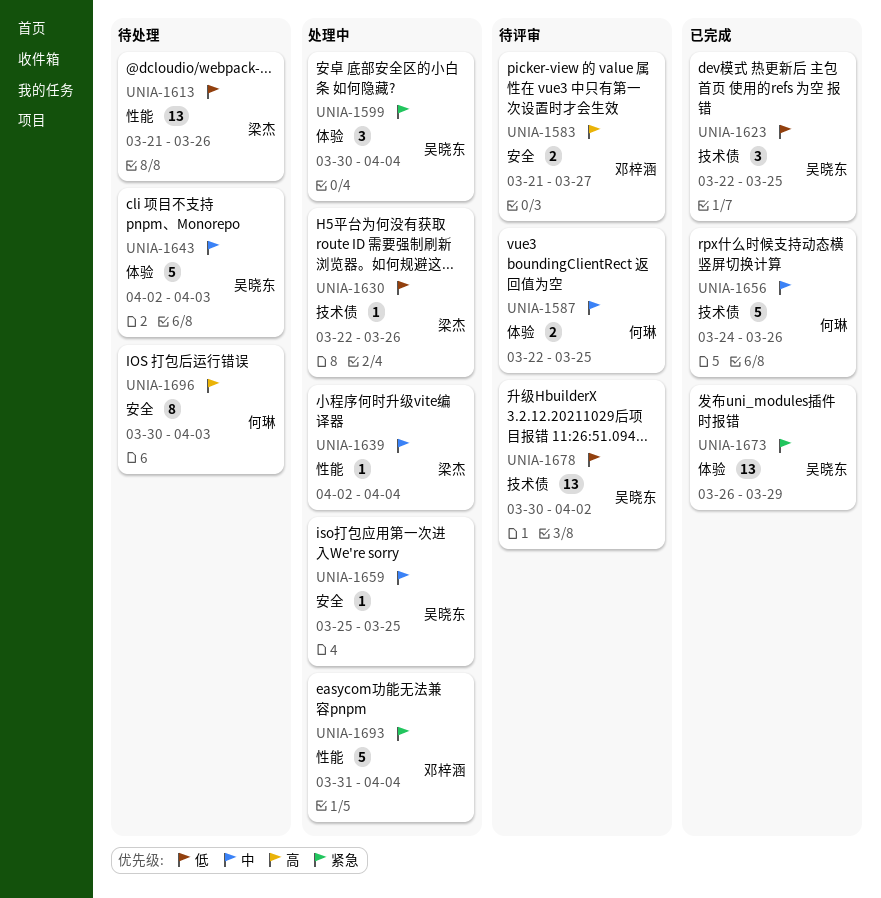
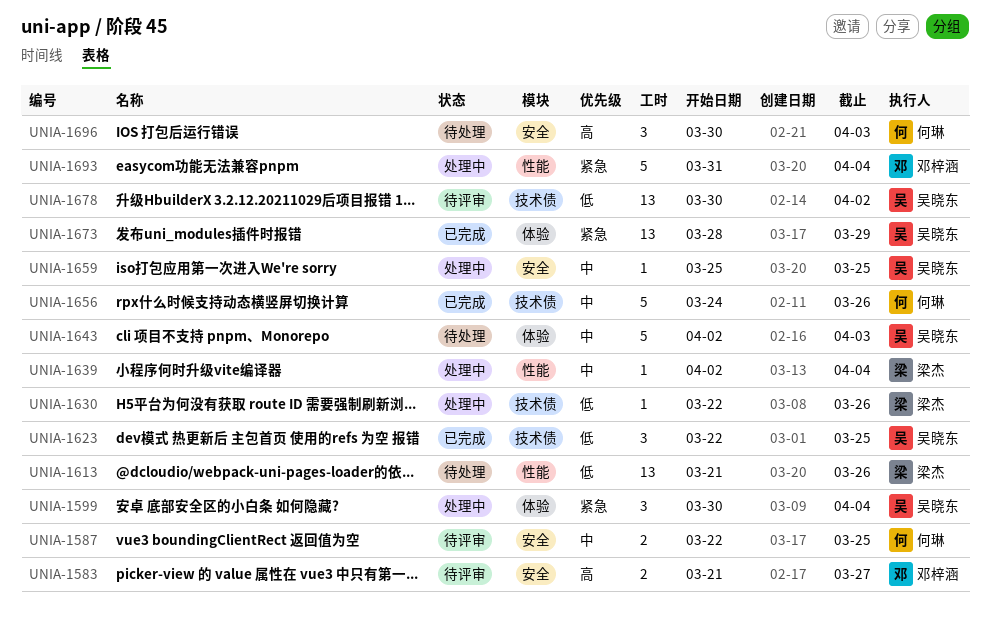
UNIA-1587, label: 体验 -> 安全
UNIA-1673, start: Mar 26 -> Mar 28
UNIA-1696, estimate: 8 -> 3

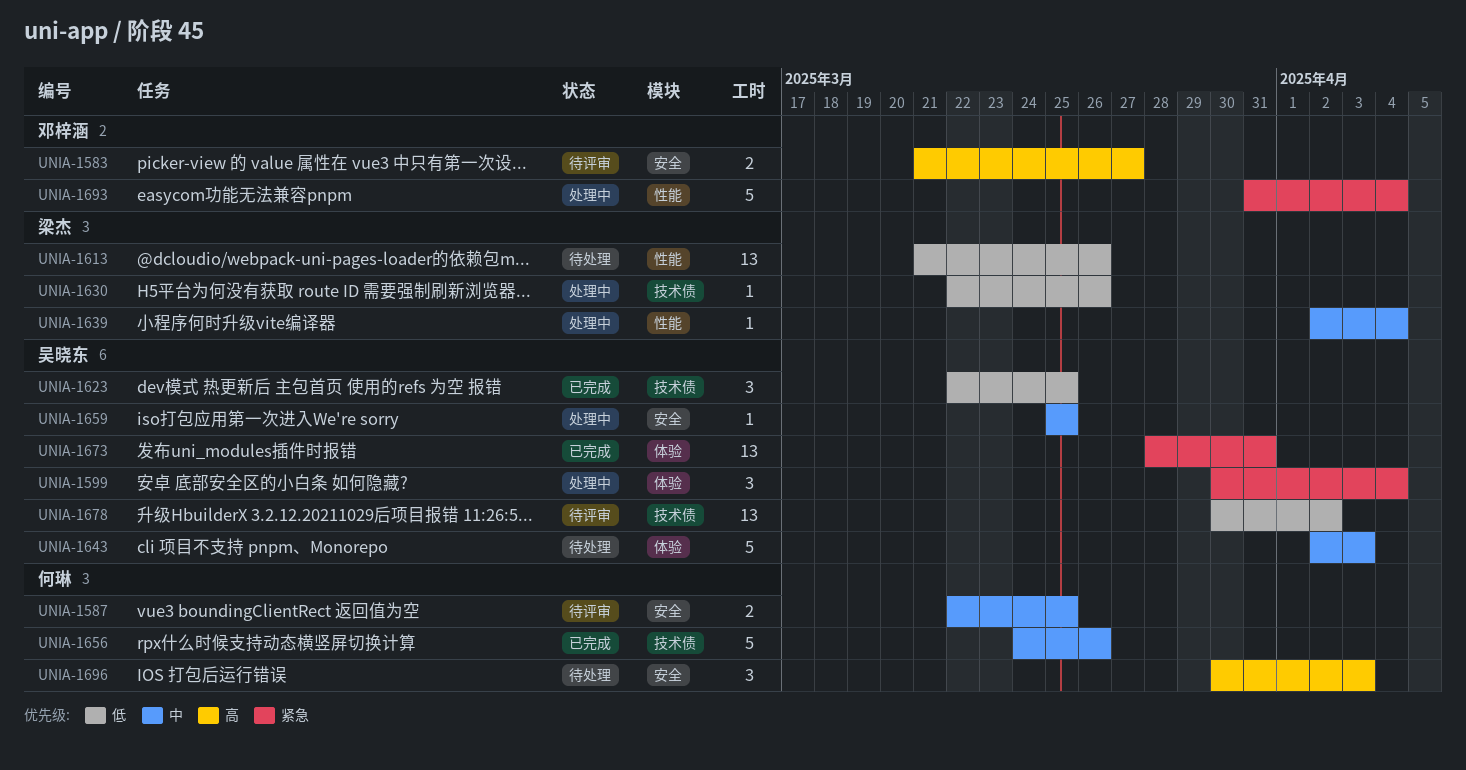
UNIA-1673, due: Mar 29 -> Mar 31

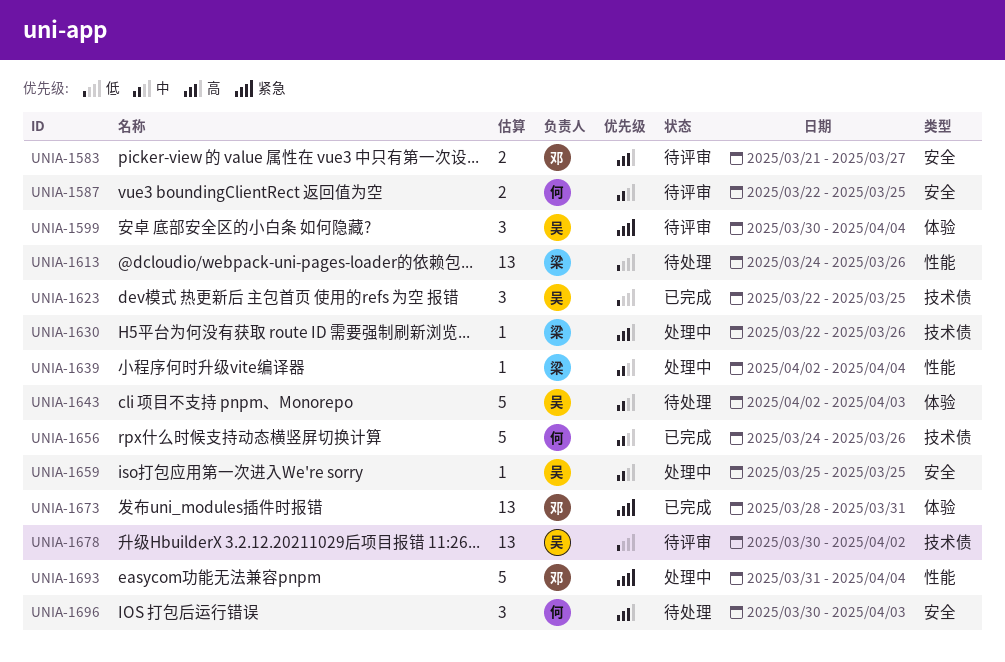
UNIA-1599, status: 处理中 -> 待评审
UNIA-1613, start: Mar 21 -> Mar 24
UNIA-1630, priority: 低 -> 高
UNIA-1673, owner: 吴晓东 -> 邓梓涵

